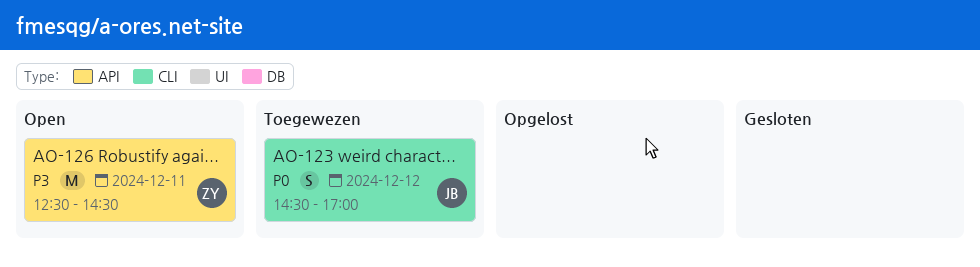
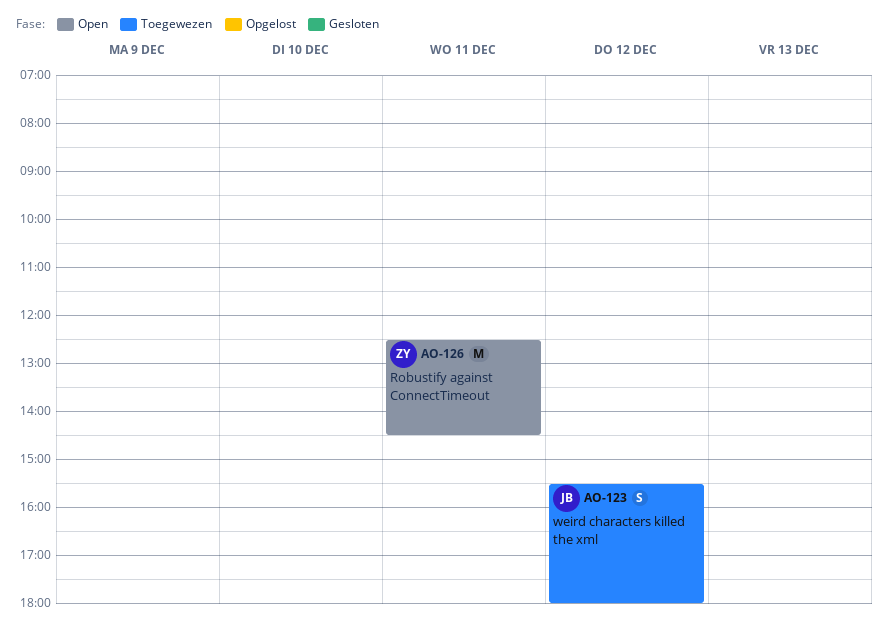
AO-123, begins: 14:30 -> 15:30
AO-123, ends: 17:00 -> 18:00

